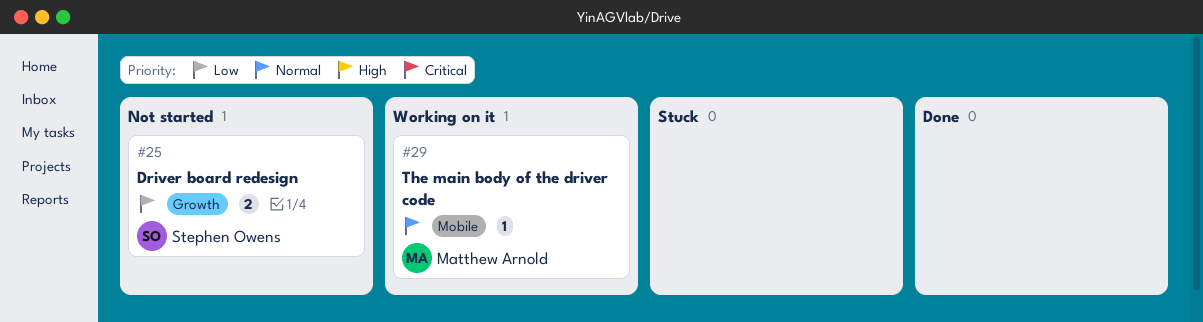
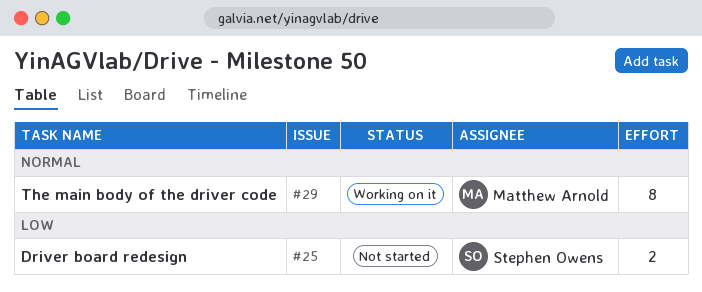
#29, estimate: 1 -> 8

